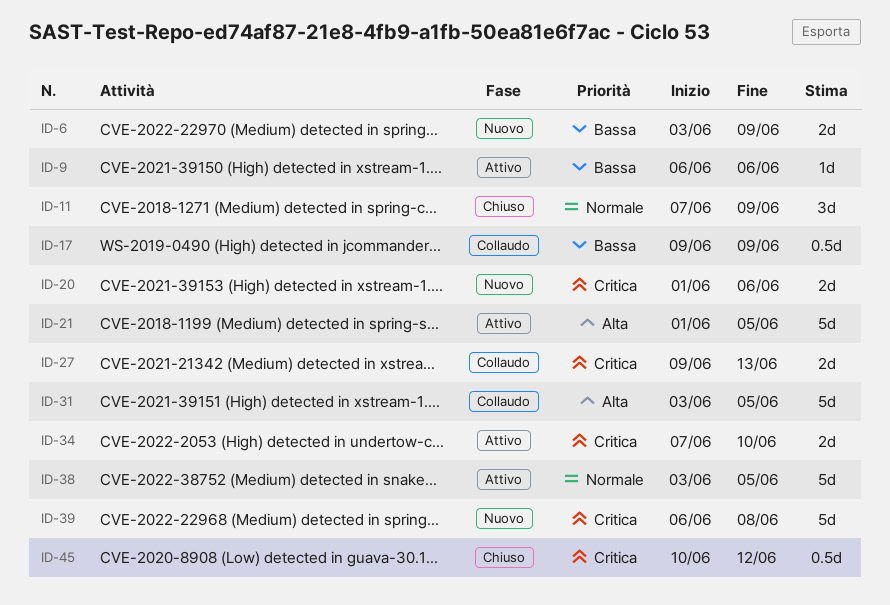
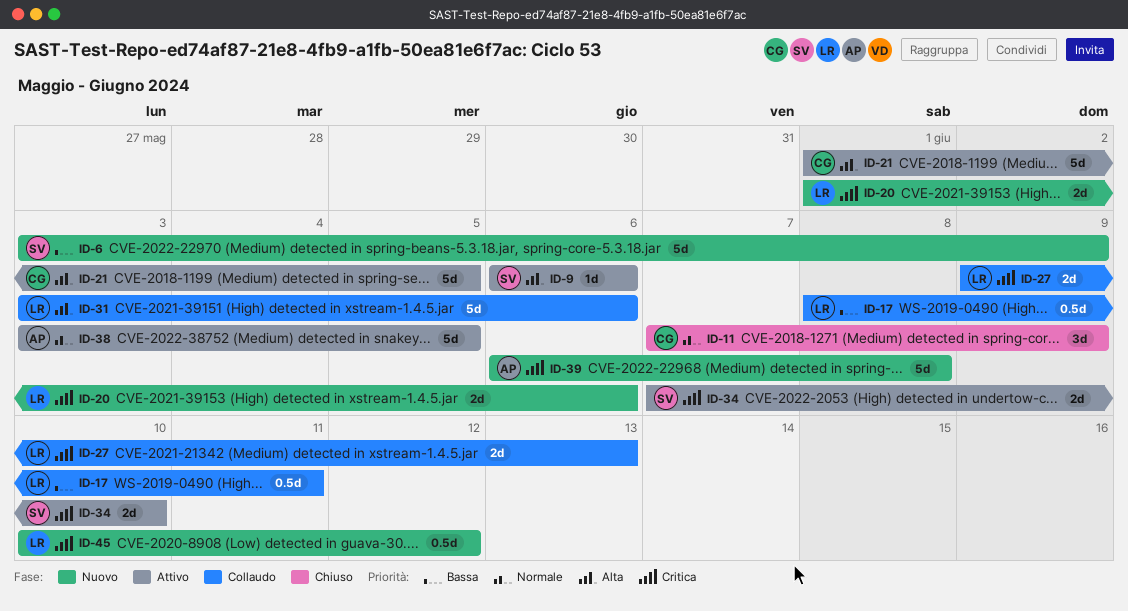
ID-6, estimate: 2d -> 5d
ID-9, priority: Bassa -> Alta
ID-17, start: Jun 9 -> Jun 8
ID-17, due: Jun 9 -> Jun 11
ID-31, due: Jun 5 -> Jun 6
ID-45, status: Chiuso -> Nuovo

